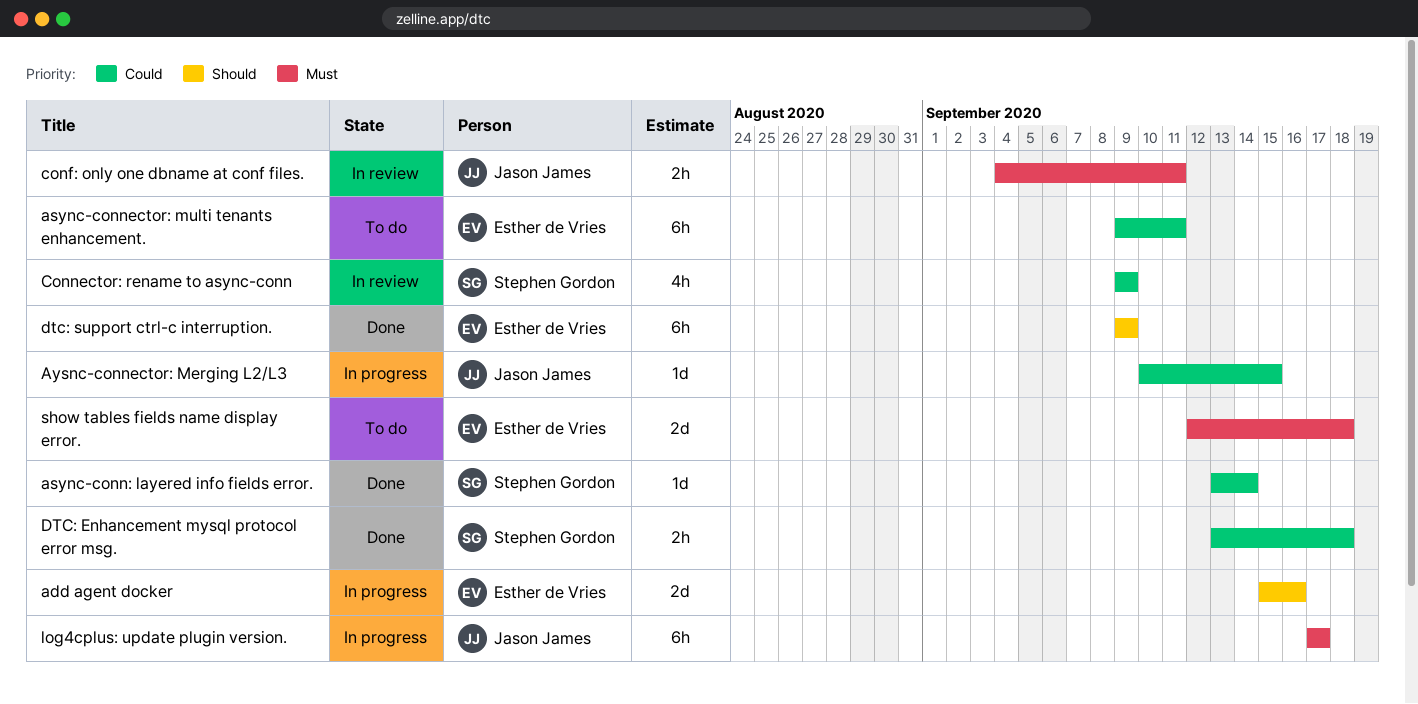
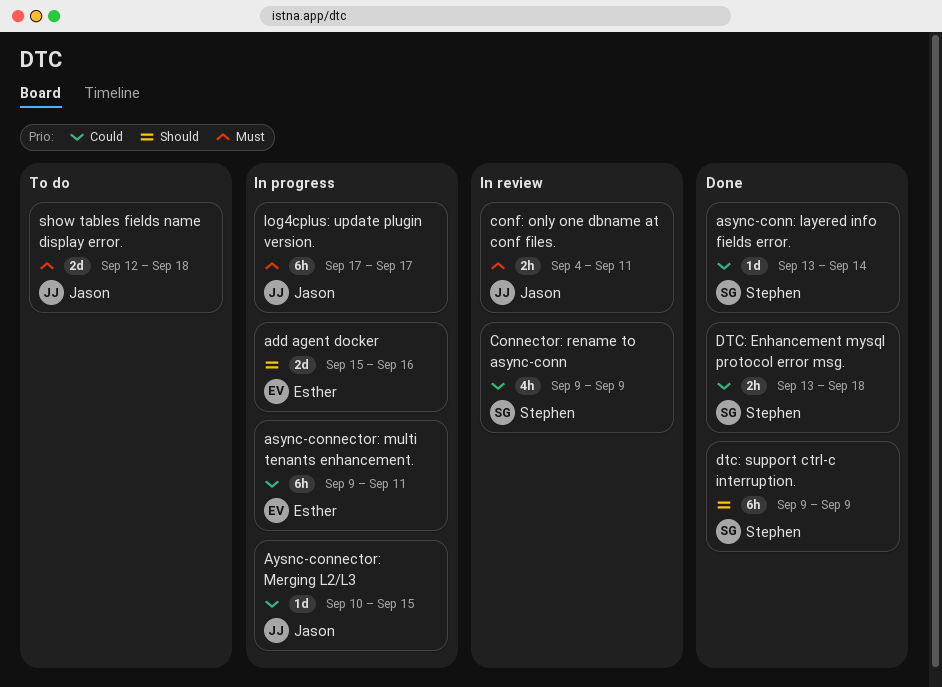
async-connector: multi tenants enhancement., status: To do -> In progress
dtc: support ctrl-c interruption., owner: Esther de Vries -> Stephen Gordon
show tables fields name display error., owner: Esther de Vries -> Jason James

